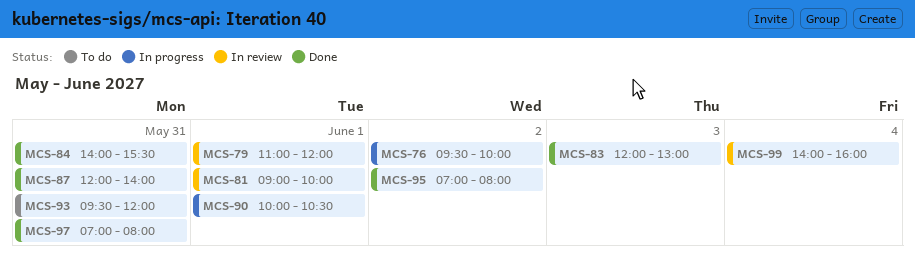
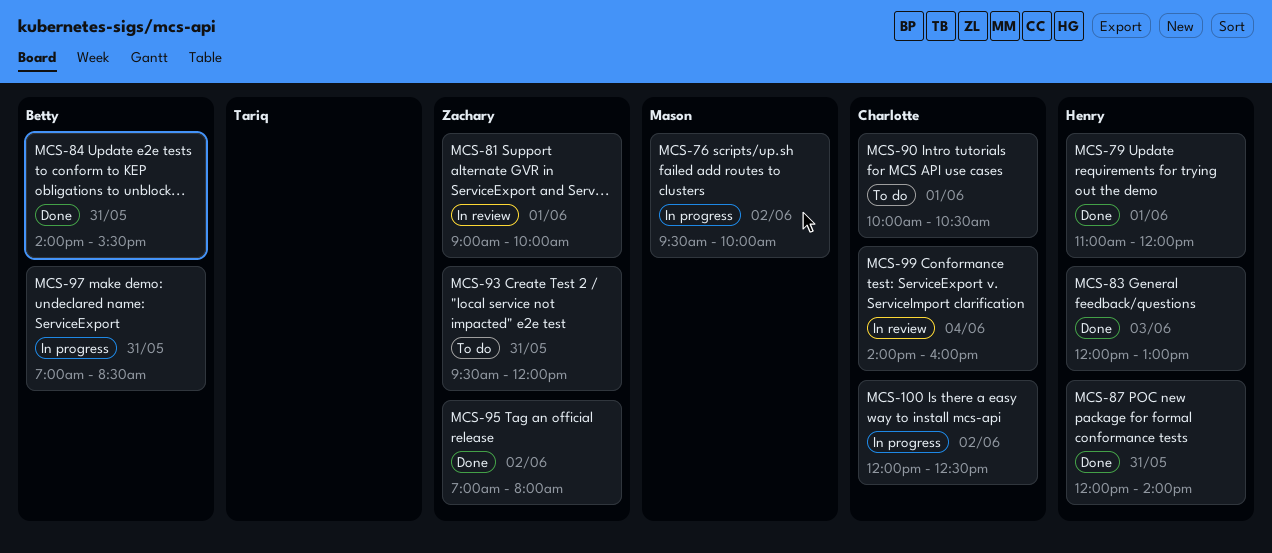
MCS-79, status: In review -> Done
MCS-90, status: In progress -> To do
MCS-97, status: Done -> In progress
MCS-97, ends: 08:00 -> 08:30
MCS-100: none -> present

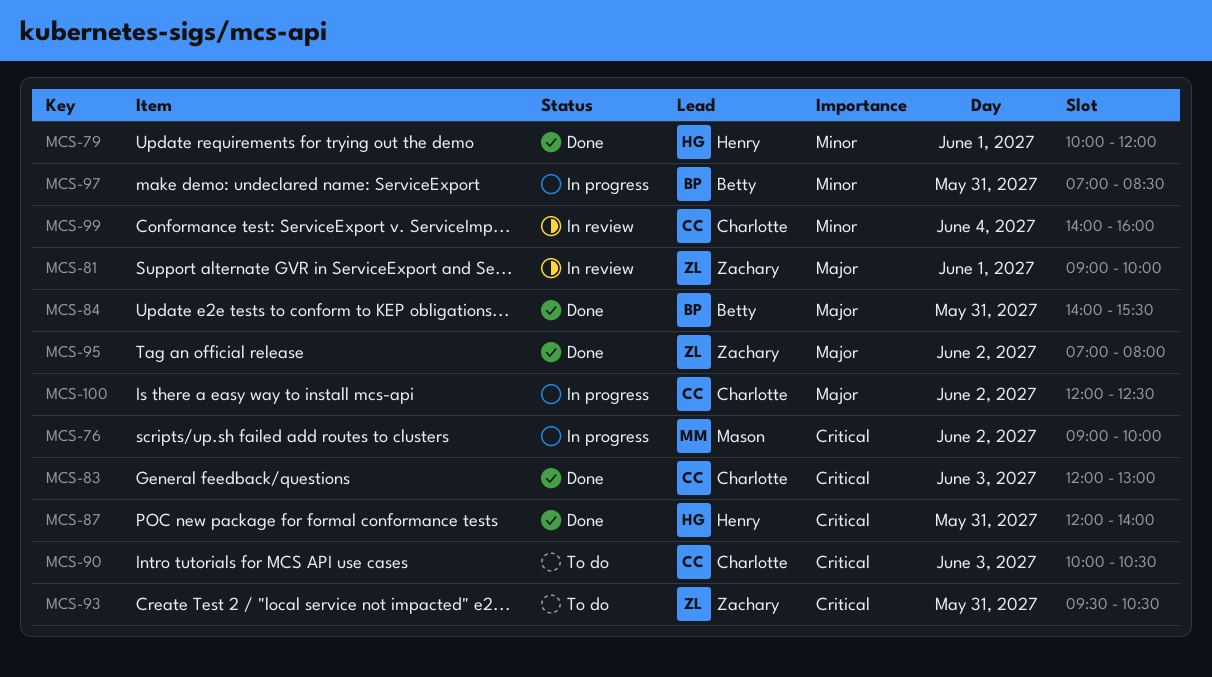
MCS-76, begins: 09:30 -> 09:00
MCS-79, begins: 11:00 -> 10:00
MCS-83, owner: Henry -> Charlotte
MCS-90, day: Jun 1 -> Jun 3
MCS-93, ends: 12:00 -> 10:30

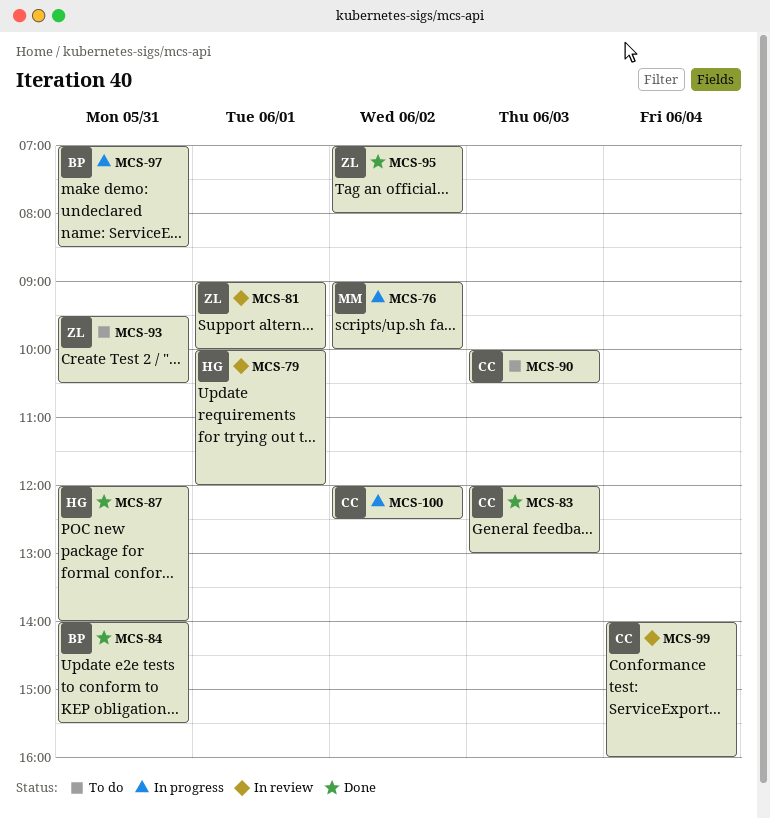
MCS-79, status: Done -> In review

